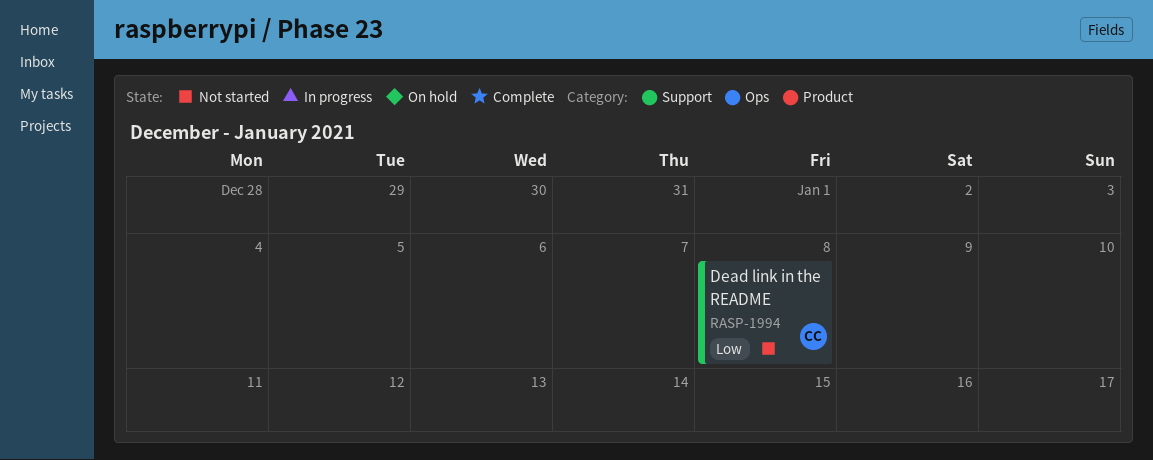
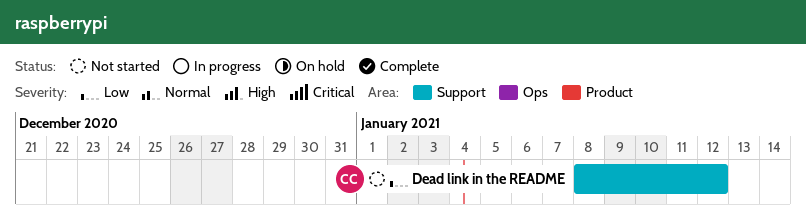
Dead link in the README, due: Jan 8 -> Jan 12

